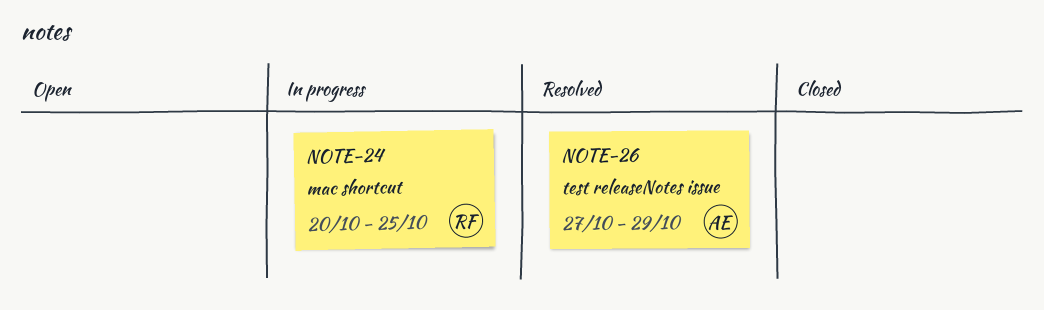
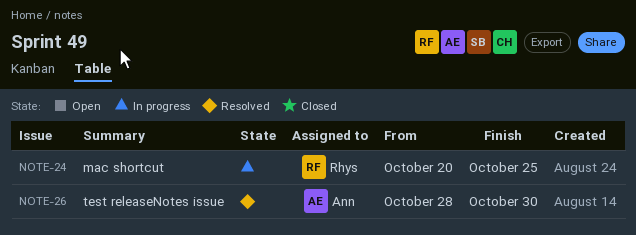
NOTE-26, start: Oct 27 -> Oct 28
NOTE-26, due: Oct 29 -> Oct 30

